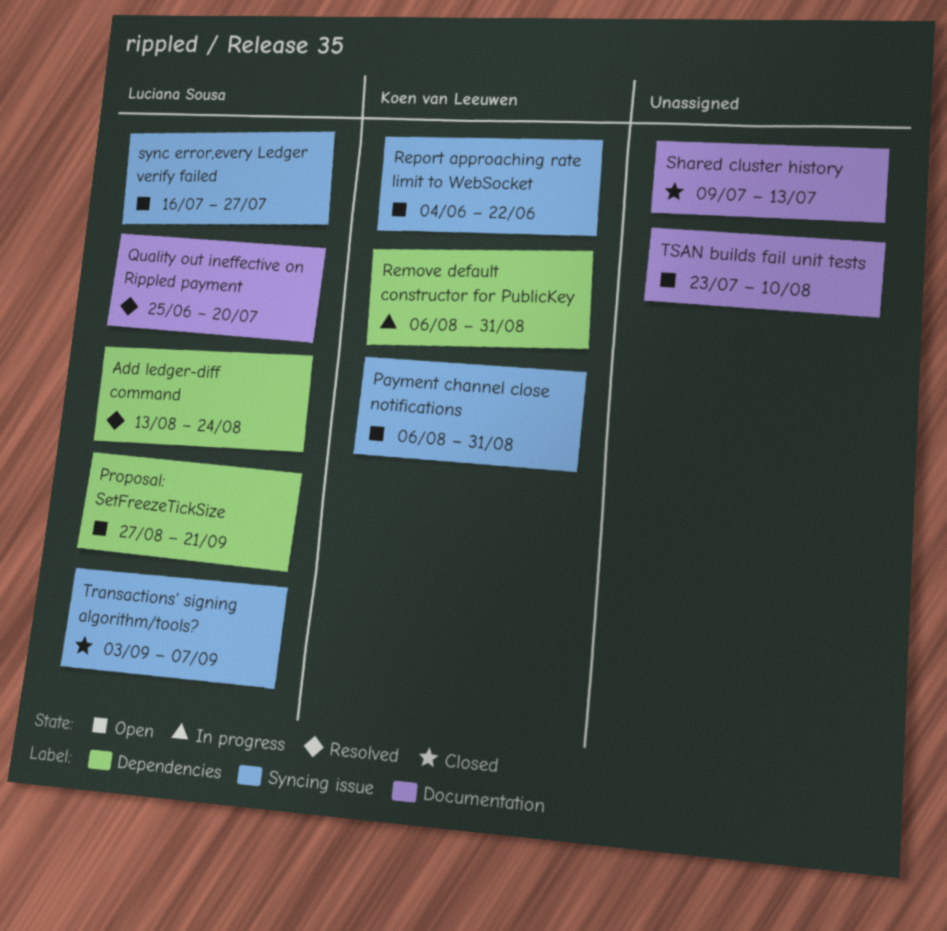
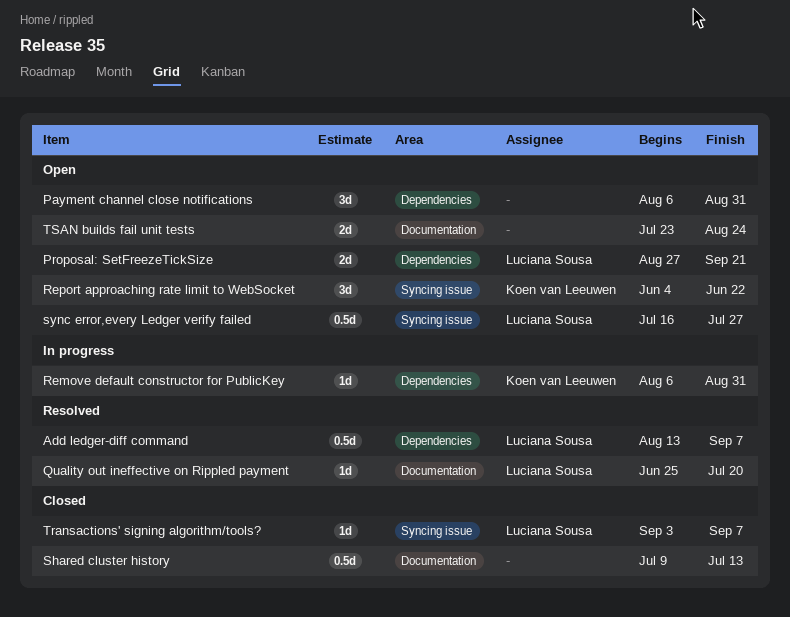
Add ledger-diff command, due: Aug 24 -> Sep 7
Payment channel close notifications, owner: Koen van Leeuwen -> none
Payment channel close notifications, label: Syncing issue -> Dependencies
TSAN builds fail unit tests, due: Aug 10 -> Aug 24

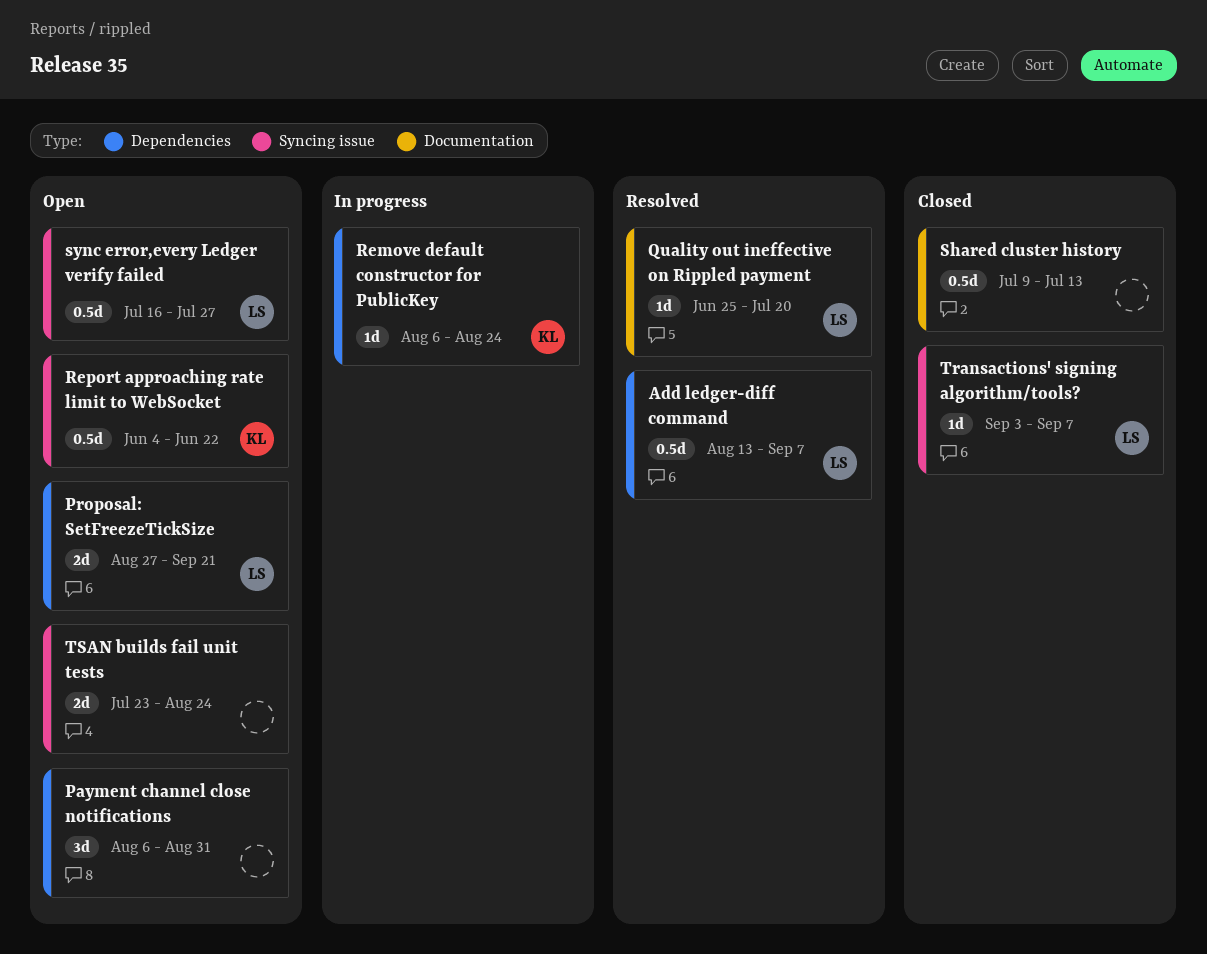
Remove default constructor for PublicKey, due: Aug 31 -> Aug 24
Report approaching rate limit to WebSocket, estimate: 3d -> 0.5d
TSAN builds fail unit tests, label: Documentation -> Syncing issue

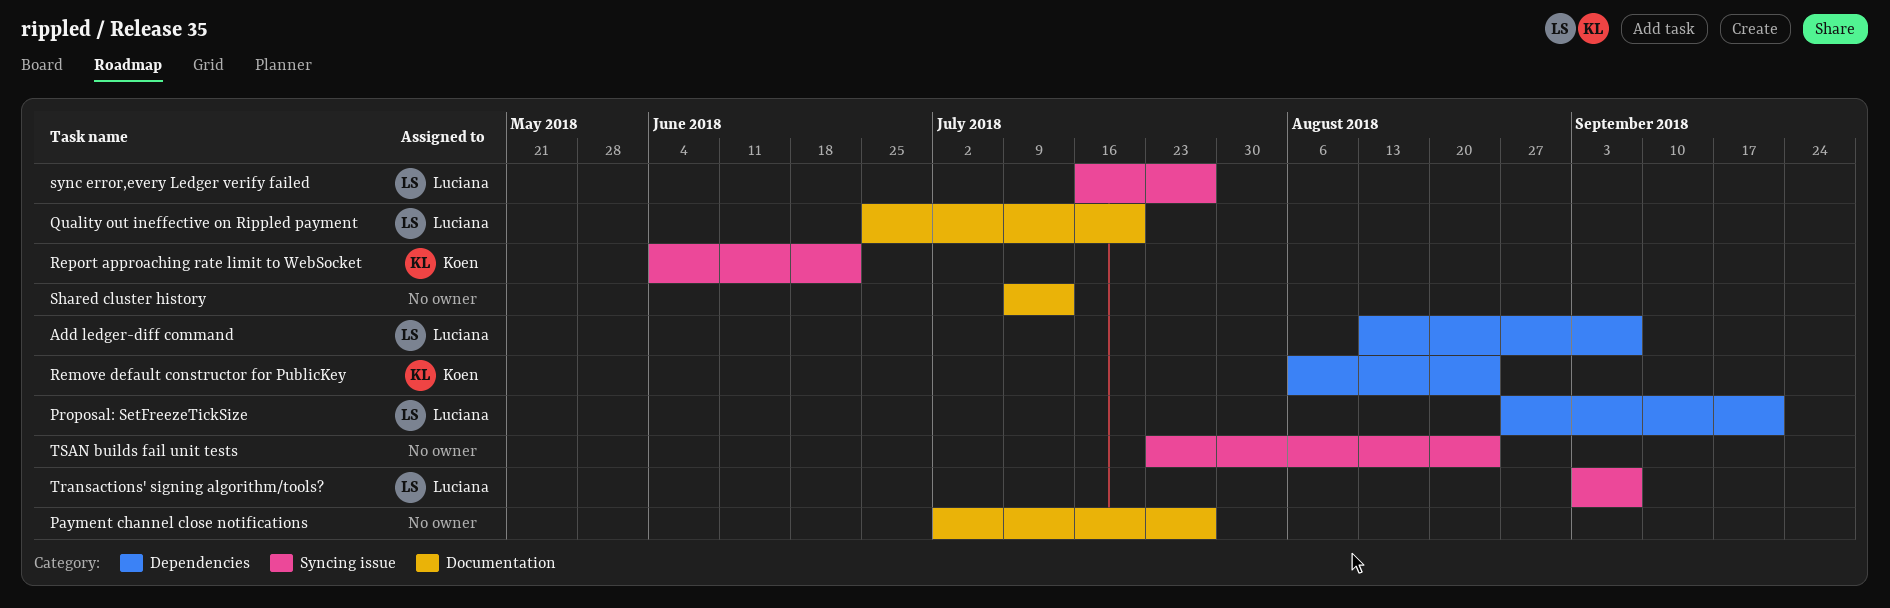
Payment channel close notifications, label: Dependencies -> Documentation
Payment channel close notifications, start: Aug 6 -> Jul 2
Payment channel close notifications, due: Aug 31 -> Jul 27

